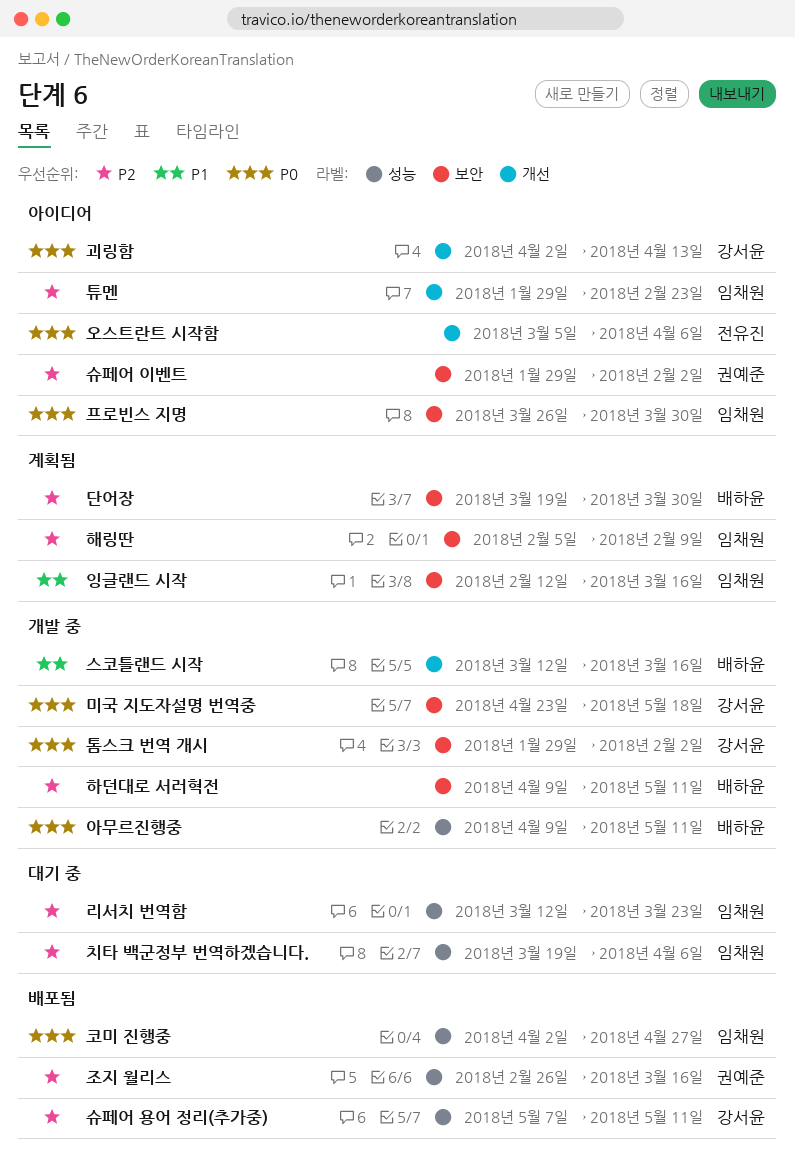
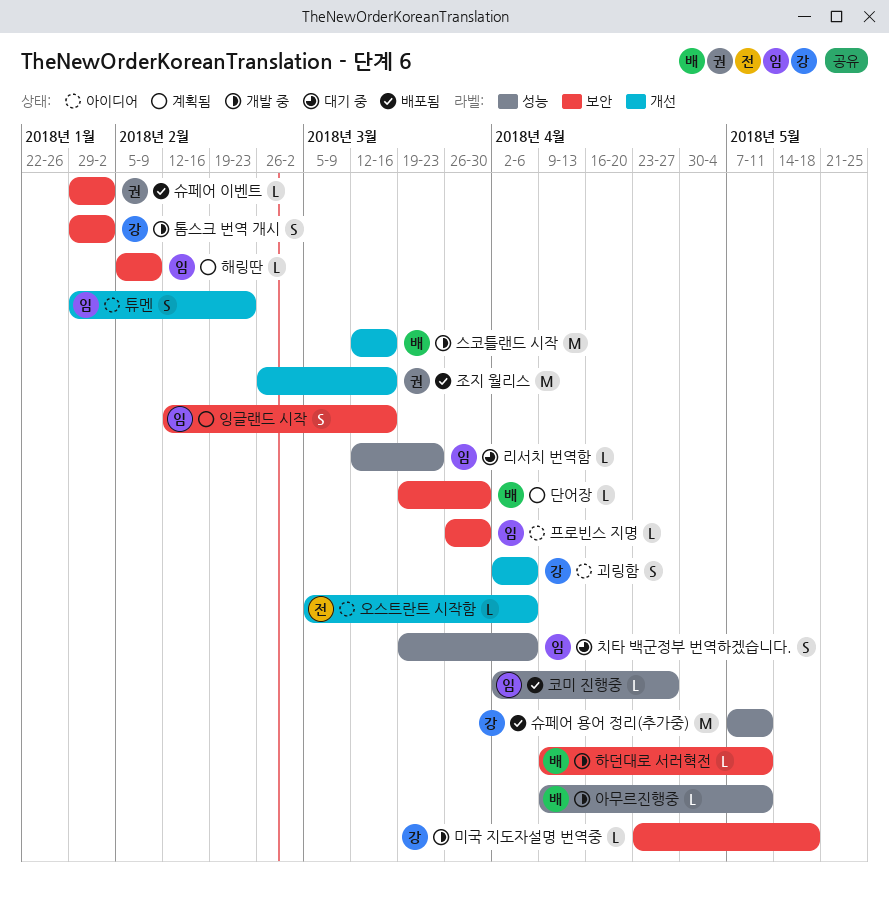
괴링함, due: Apr 13 -> Apr 6
슈페어 이벤트, status: 아이디어 -> 배포됨
조지 월리스, label: 성능 -> 개선

